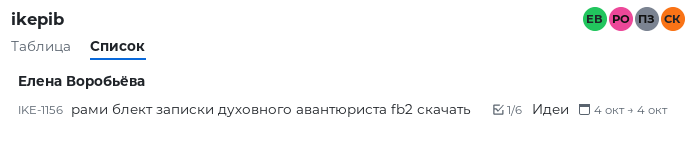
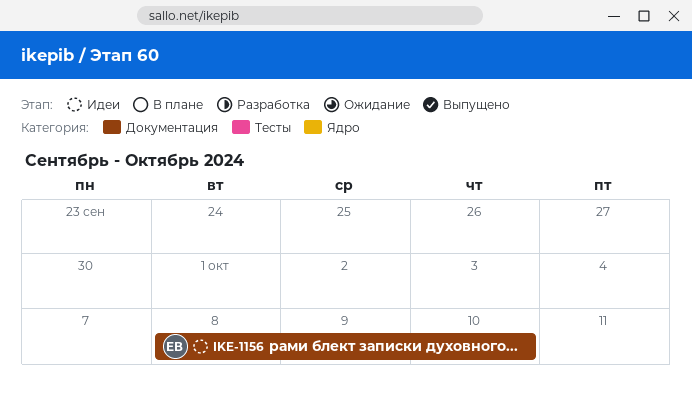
IKE-1156, start: Oct 4 -> Oct 8
IKE-1156, due: Oct 4 -> Oct 10

